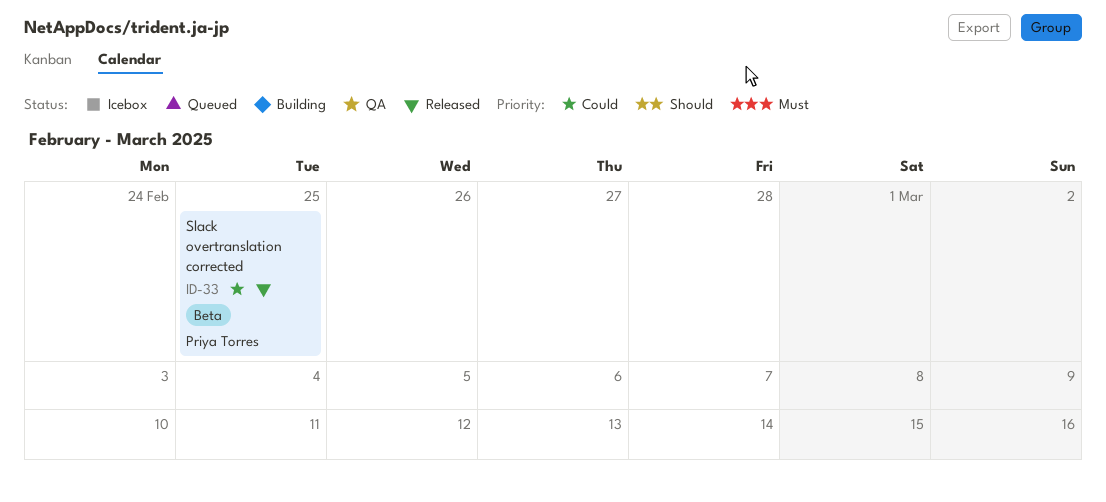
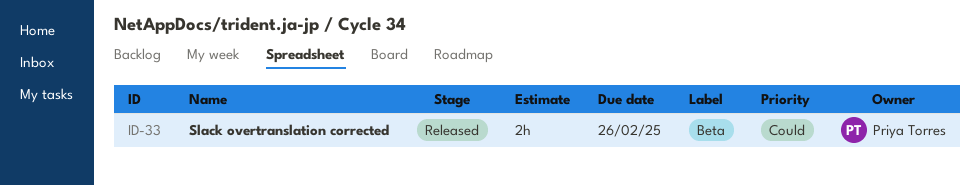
ID-33, due: Feb 25 -> Feb 26

